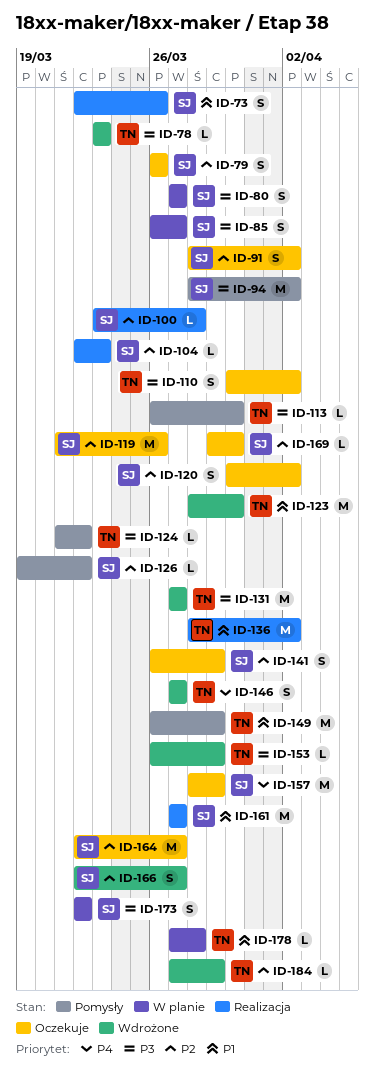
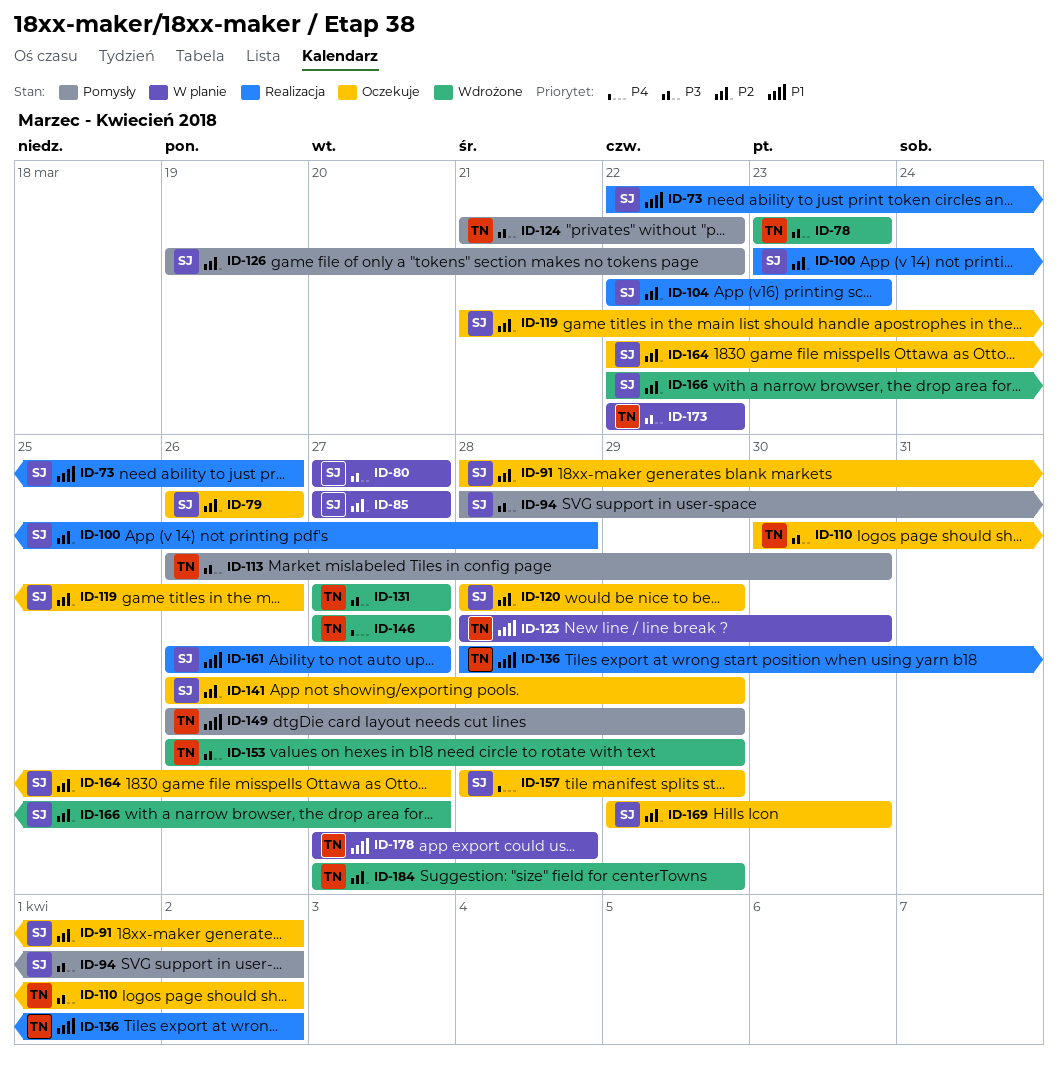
ID-85, priority: P3 -> P2
ID-85, start: Mar 26 -> Mar 27
ID-120, start: Mar 30 -> Mar 28
ID-120, due: Apr 2 -> Mar 29
ID-123, status: Wdrożone -> W planie
ID-161, start: Mar 27 -> Mar 26
ID-173, owner: SJ -> TN

